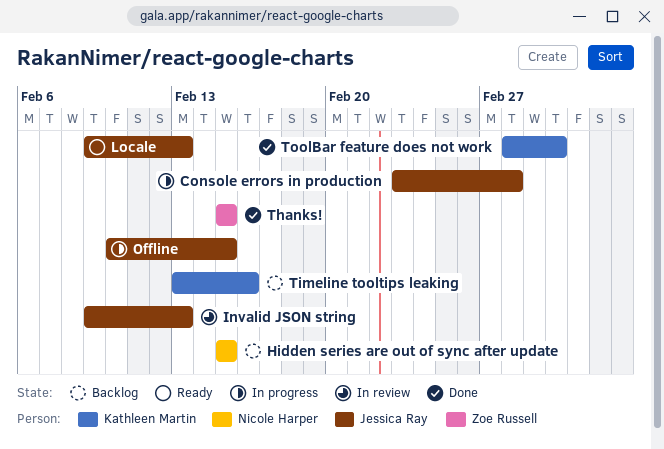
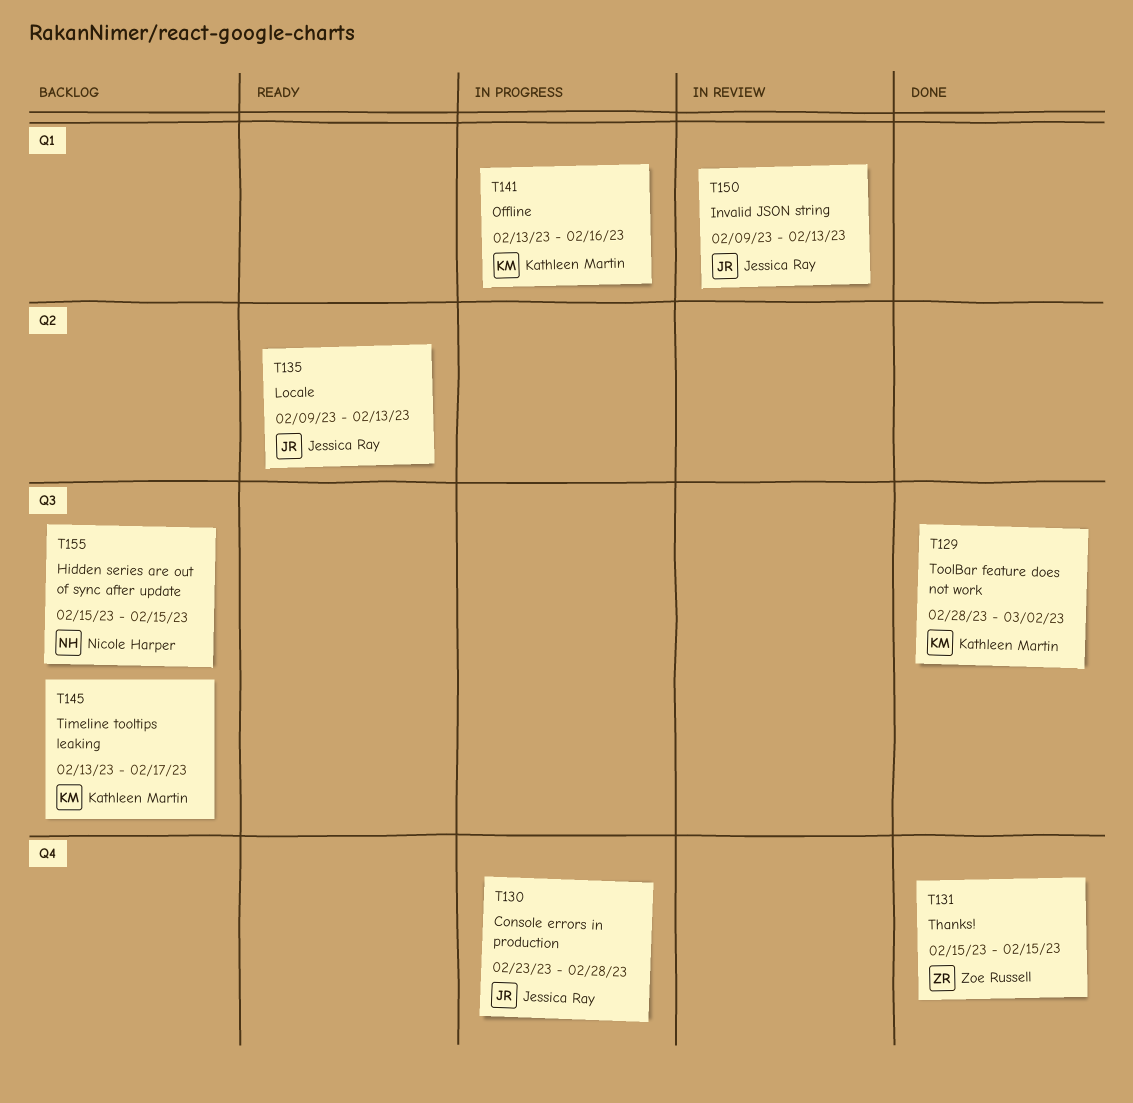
Offline, owner: Jessica Ray -> Kathleen Martin
Offline, start: Feb 10 -> Feb 13
Offline, due: Feb 15 -> Feb 16
Timeline tooltips leaking, due: Feb 16 -> Feb 17

